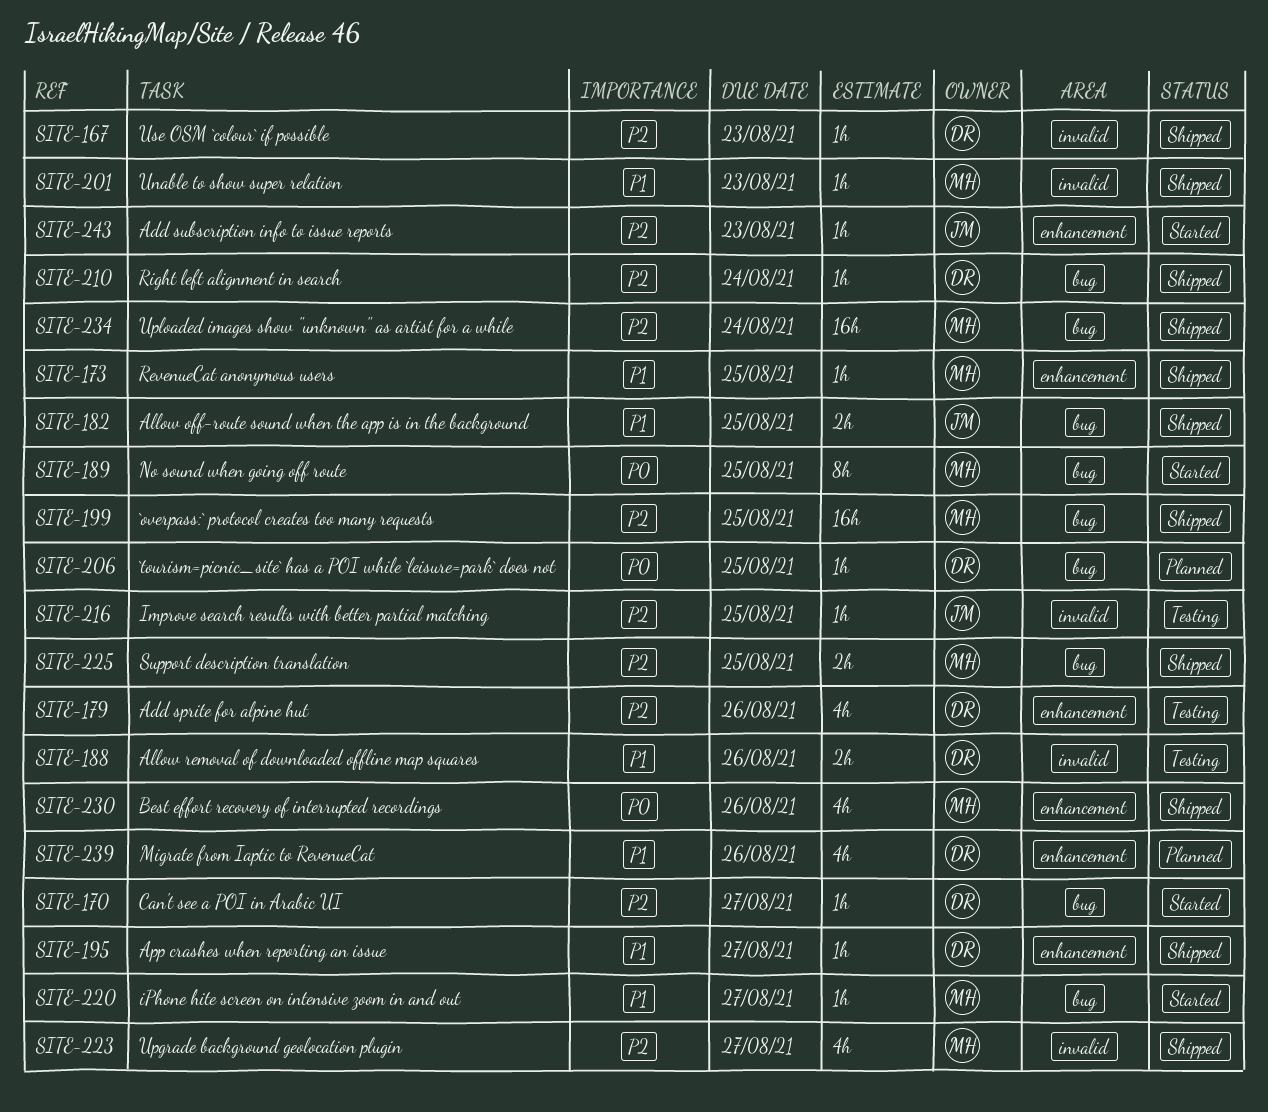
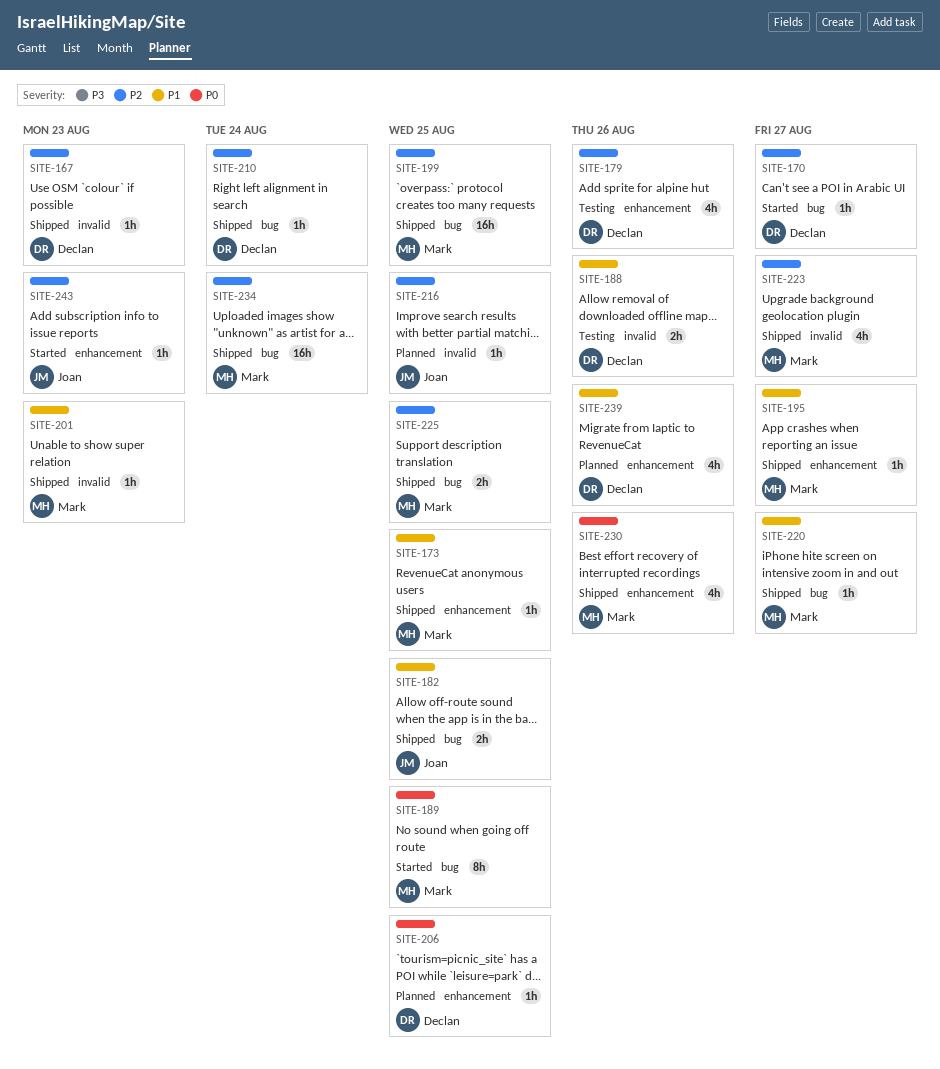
SITE-195, owner: Declan -> Mark
SITE-206, label: bug -> enhancement
SITE-216, status: Testing -> Planned
SITE-220, status: Started -> Shipped

